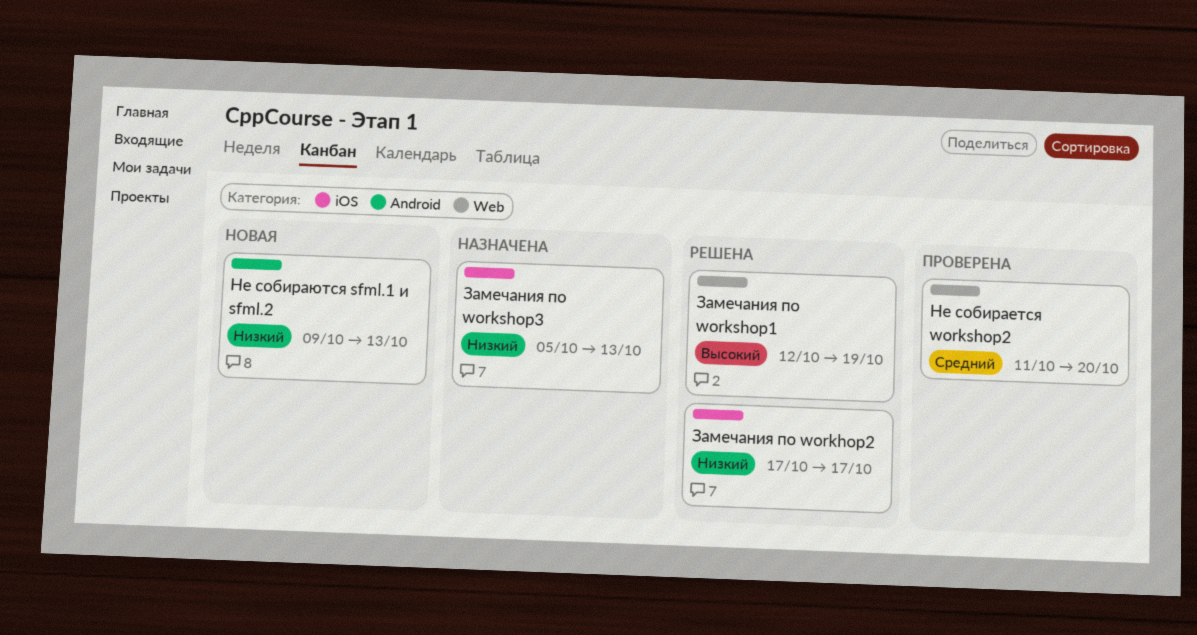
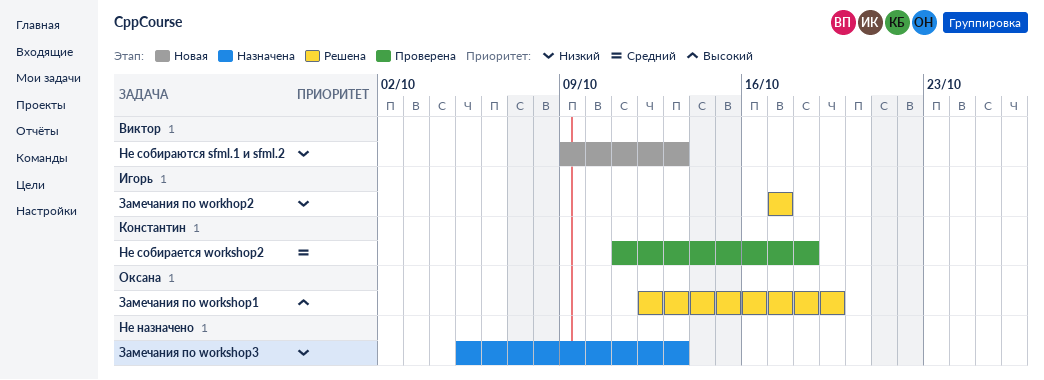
Не собирается workshop2, due: Oct 20 -> Oct 18

